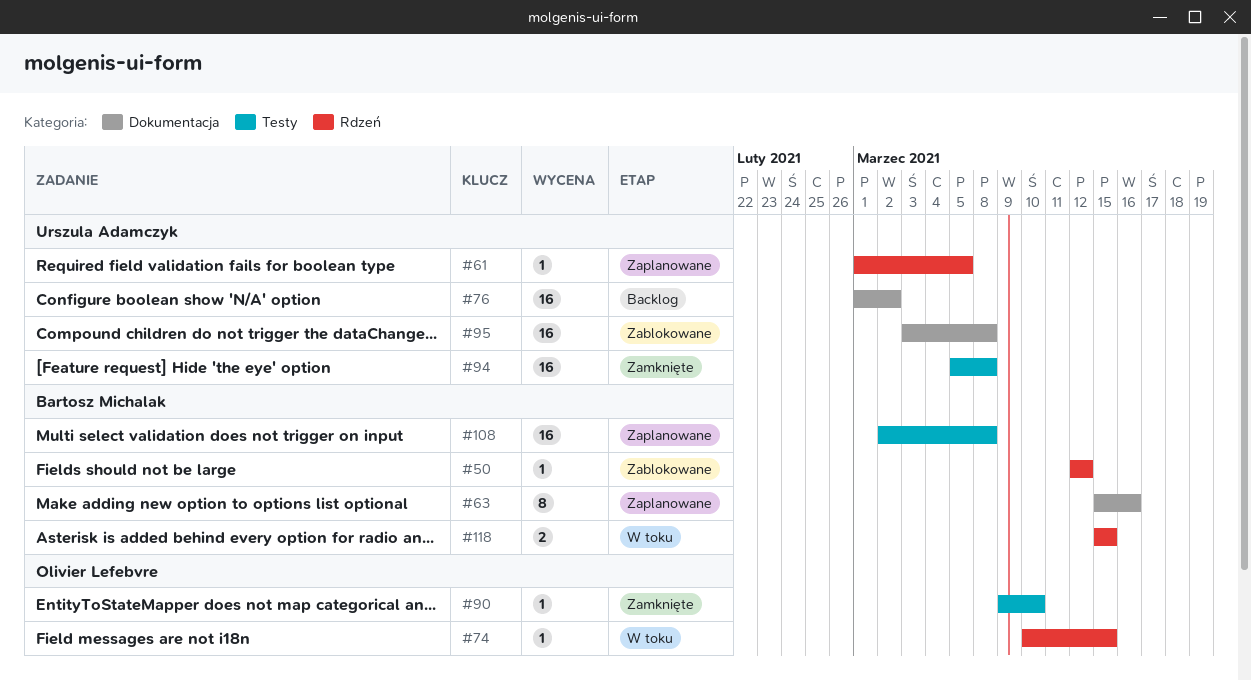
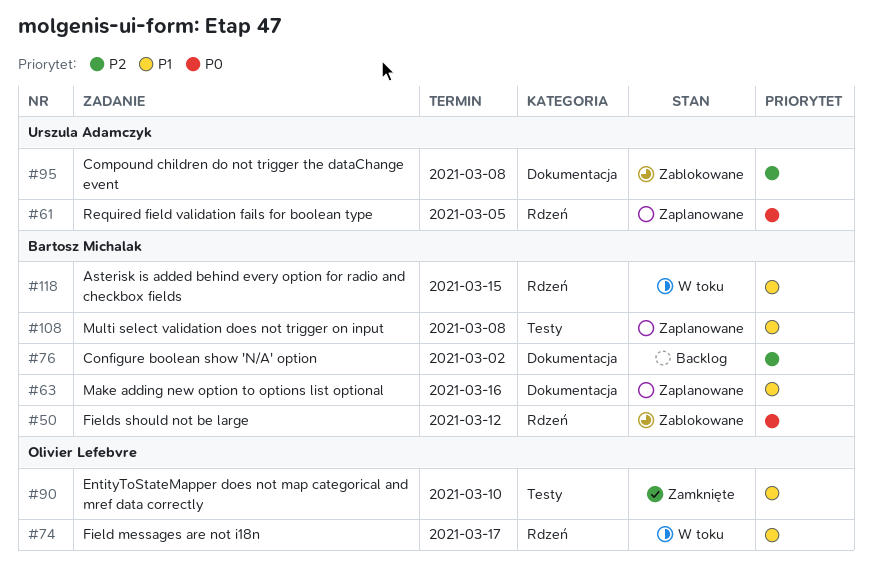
#74, due: Mar 15 -> Mar 17
#76, owner: Urszula Adamczyk -> Bartosz Michalak
#94: present -> none

